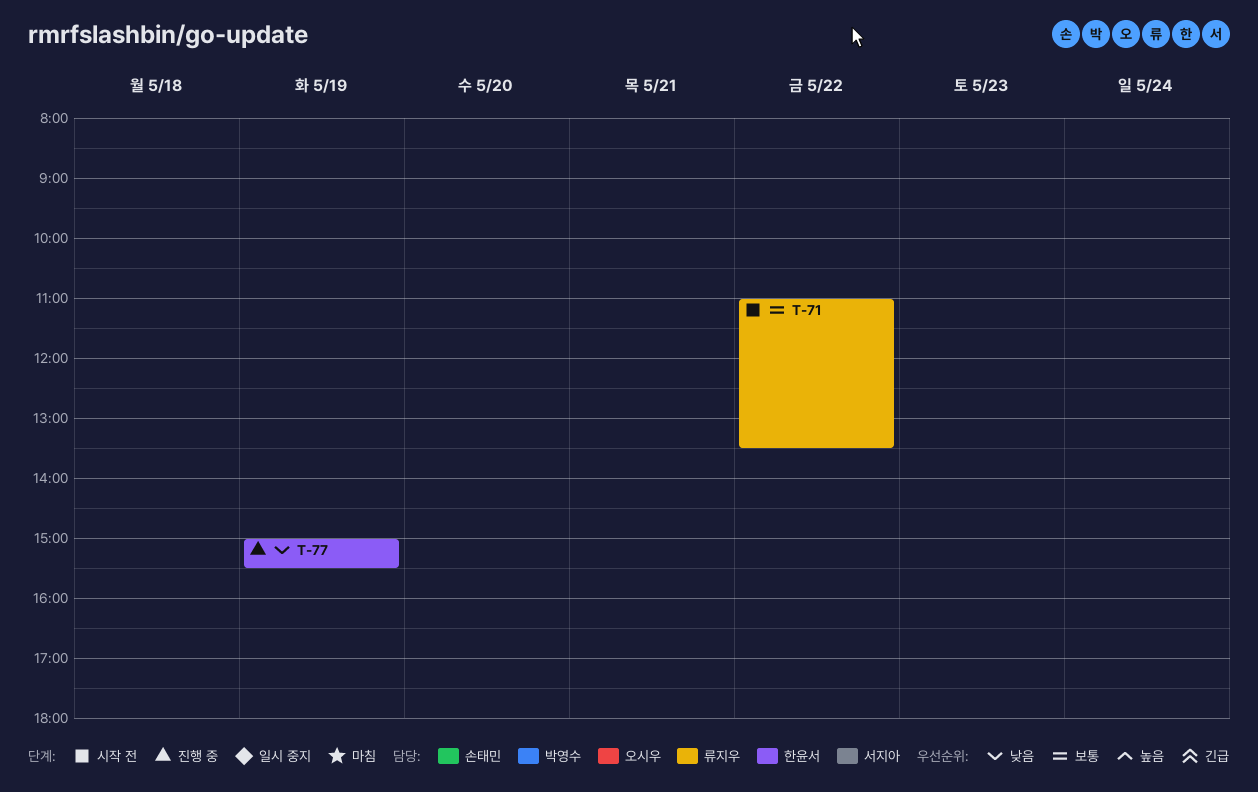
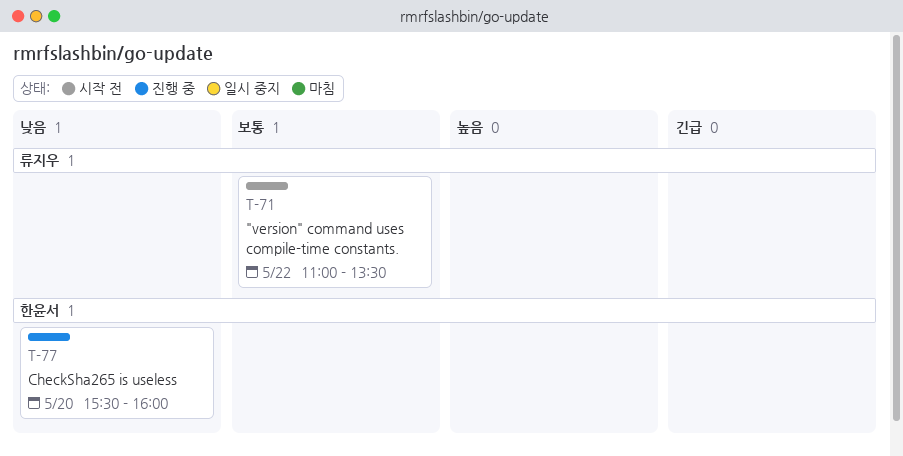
T-77, day: May 19 -> May 20
T-77, begins: 15:00 -> 15:30
T-77, ends: 15:30 -> 16:00

